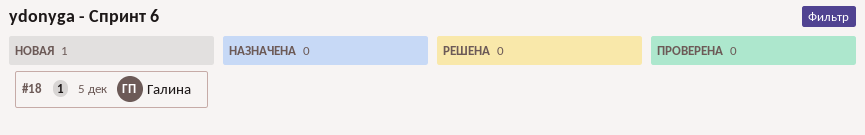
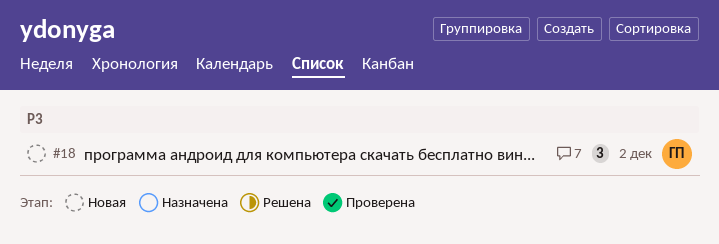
#18, estimate: 1 -> 3
#18, due: Dec 5 -> Dec 2

